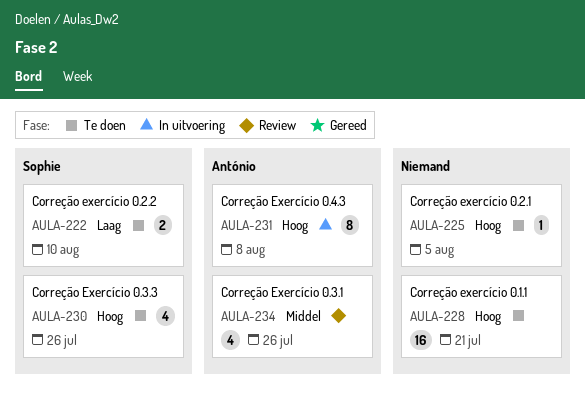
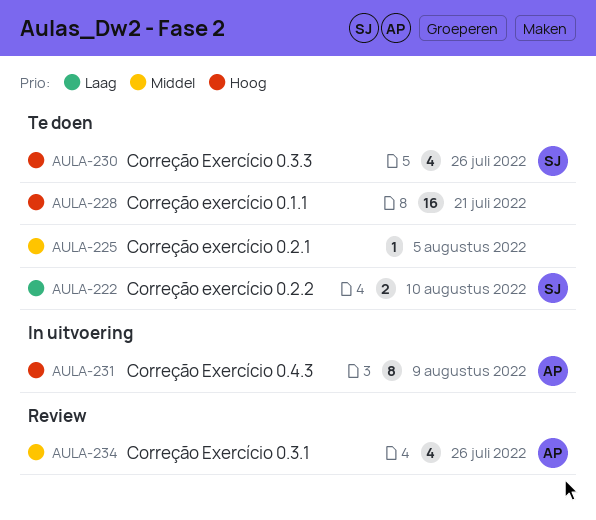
AULA-225, priority: Hoog -> Middel
AULA-231, due: Aug 8 -> Aug 9

